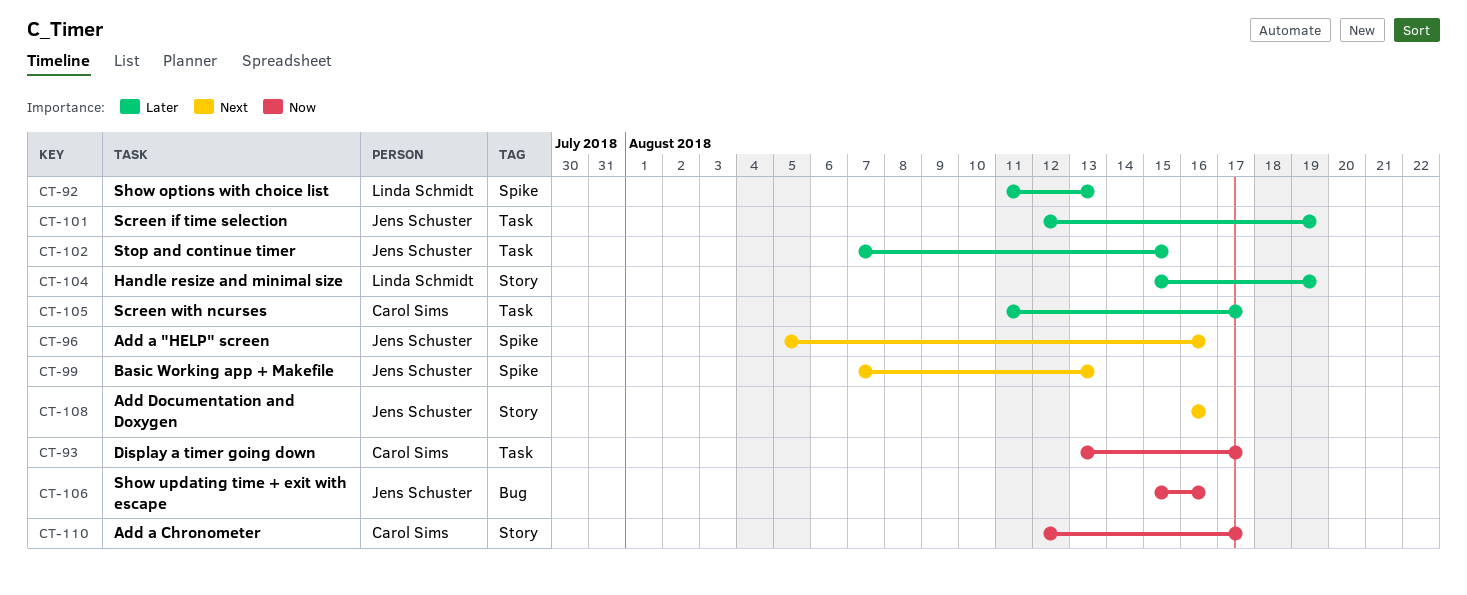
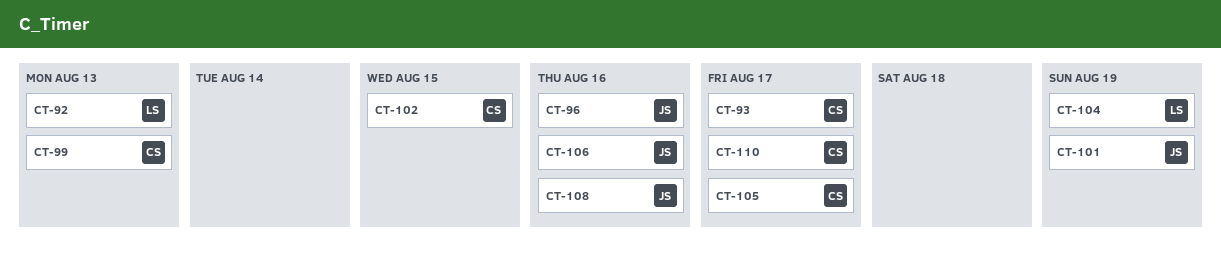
CT-99, owner: Jens Schuster -> Carol Sims
CT-102, owner: Jens Schuster -> Carol Sims

